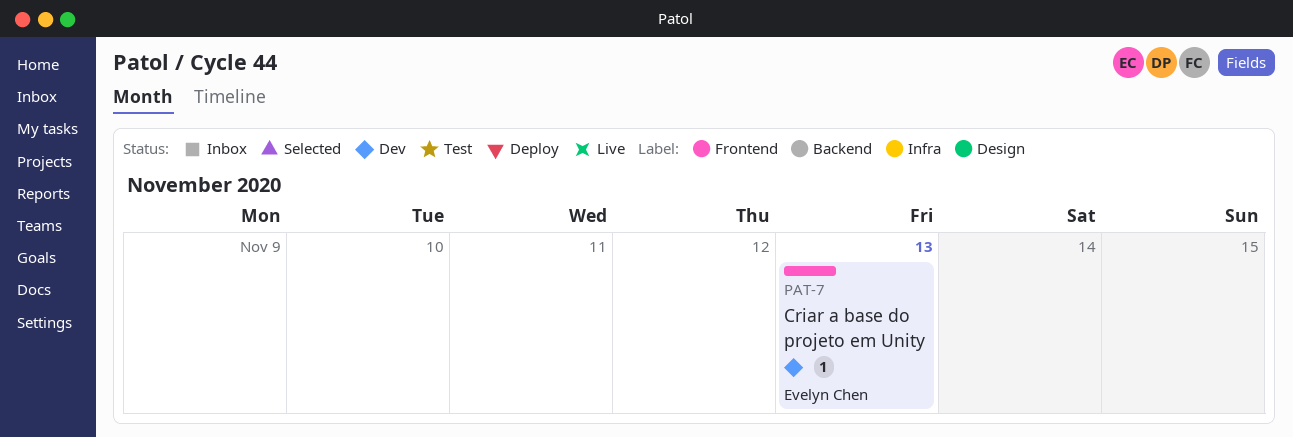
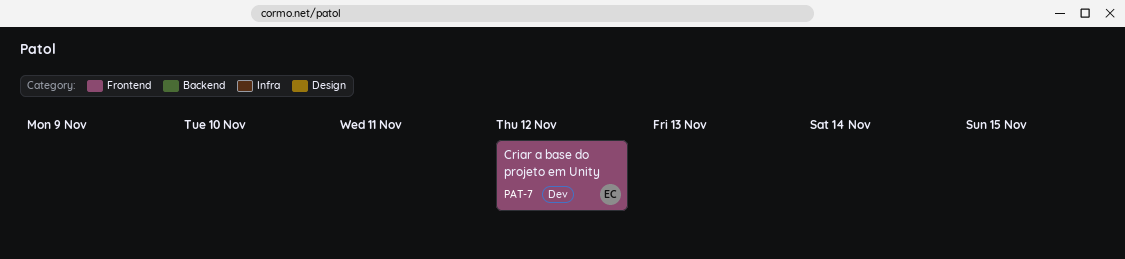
PAT-7, due: Nov 13 -> Nov 12

